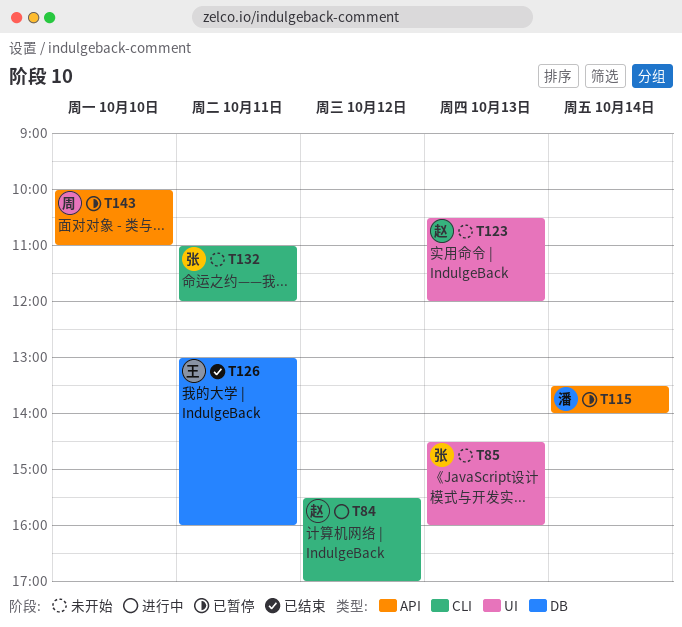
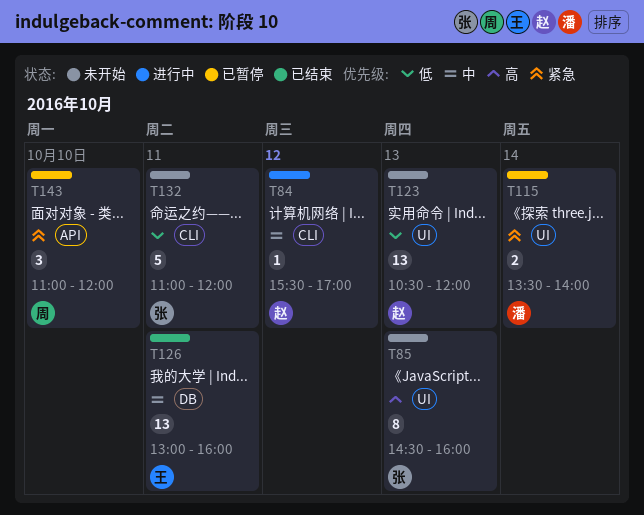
T115, label: API -> UI
T143, begins: 10:00 -> 11:00
T143, ends: 11:00 -> 12:00

